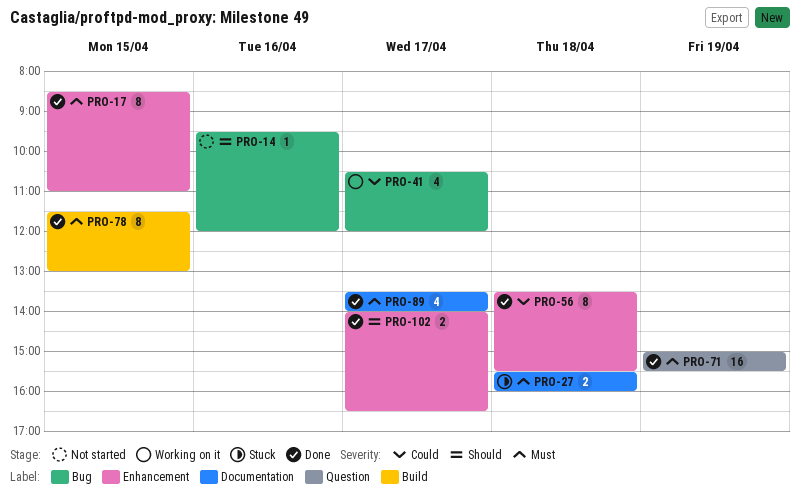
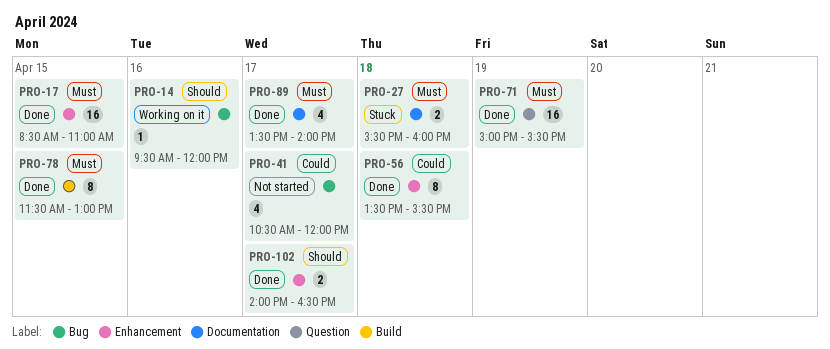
PRO-14, status: Not started -> Working on it
PRO-17, estimate: 8 -> 16
PRO-41, status: Working on it -> Not started

